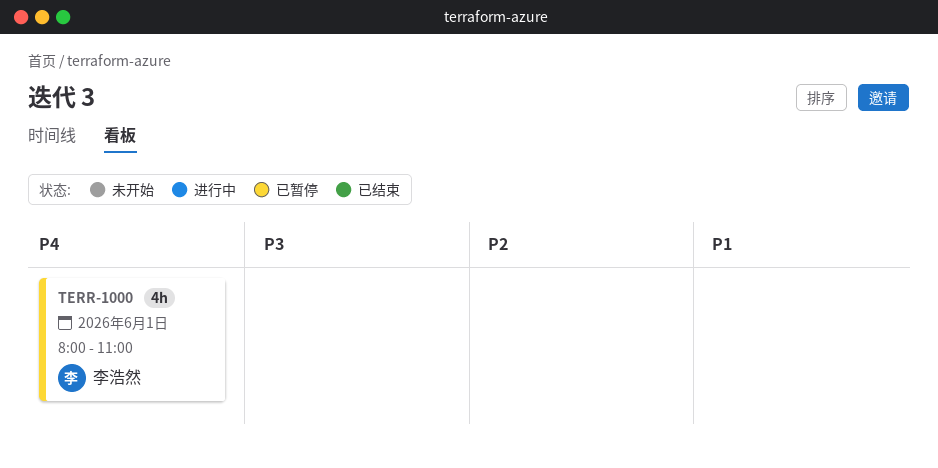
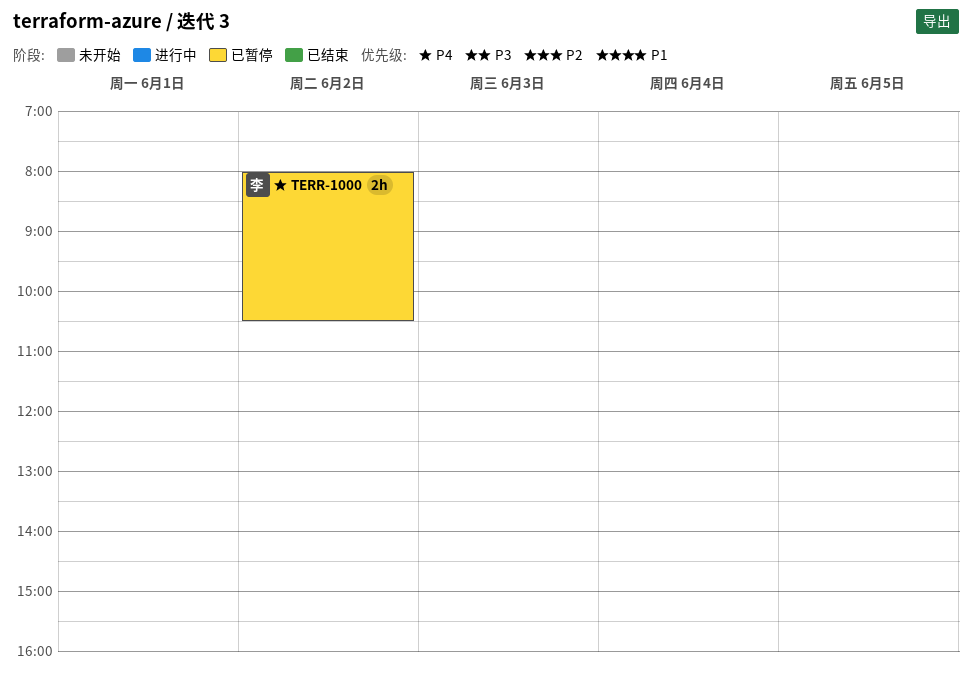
TERR-1000, estimate: 4h -> 2h
TERR-1000, day: Jun 1 -> Jun 2
TERR-1000, ends: 11:00 -> 10:30

